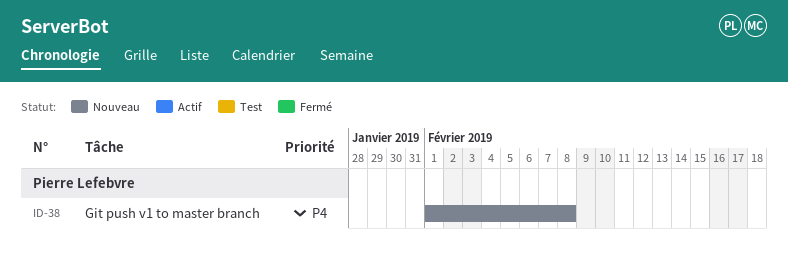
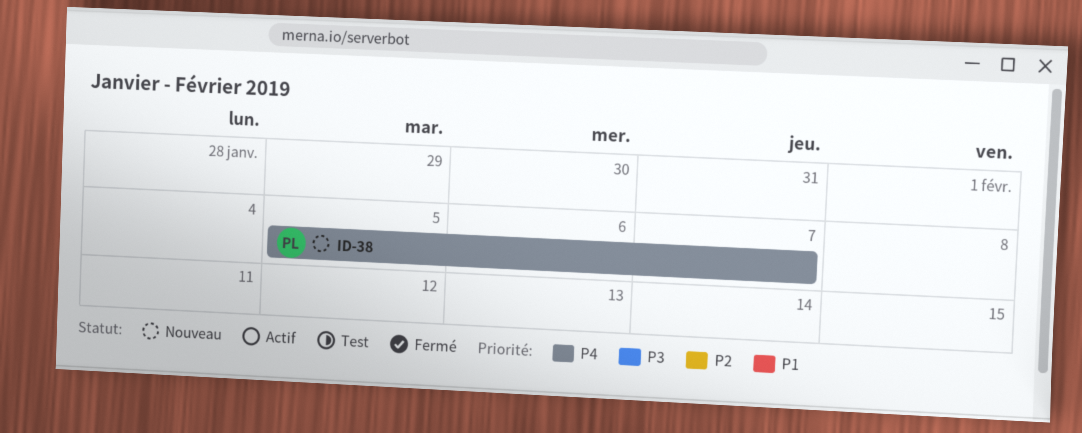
ID-38, start: Feb 1 -> Feb 5
ID-38, due: Feb 8 -> Feb 7

